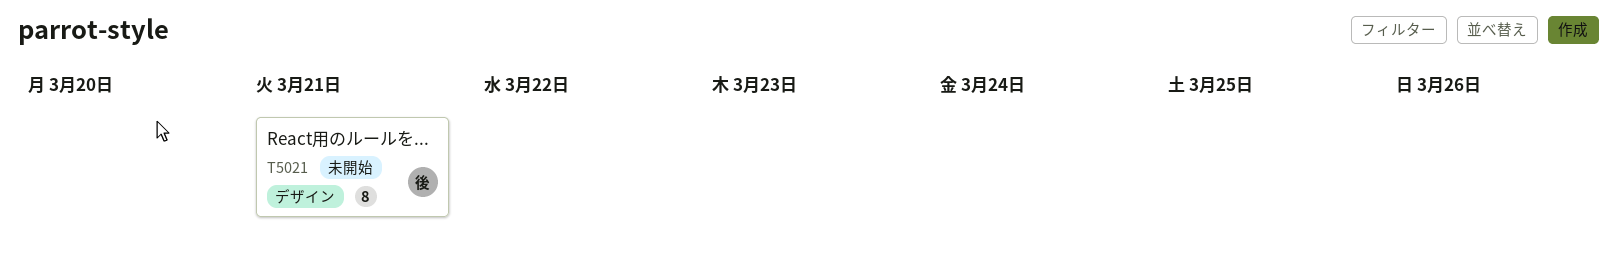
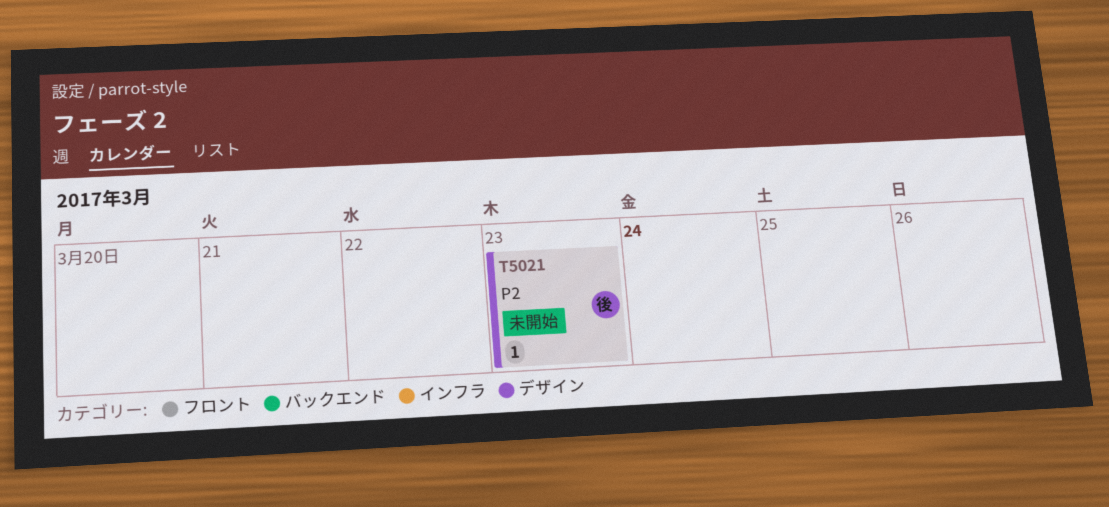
T5021, estimate: 8 -> 1
T5021, due: Mar 21 -> Mar 23

